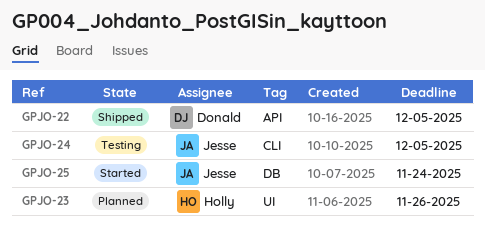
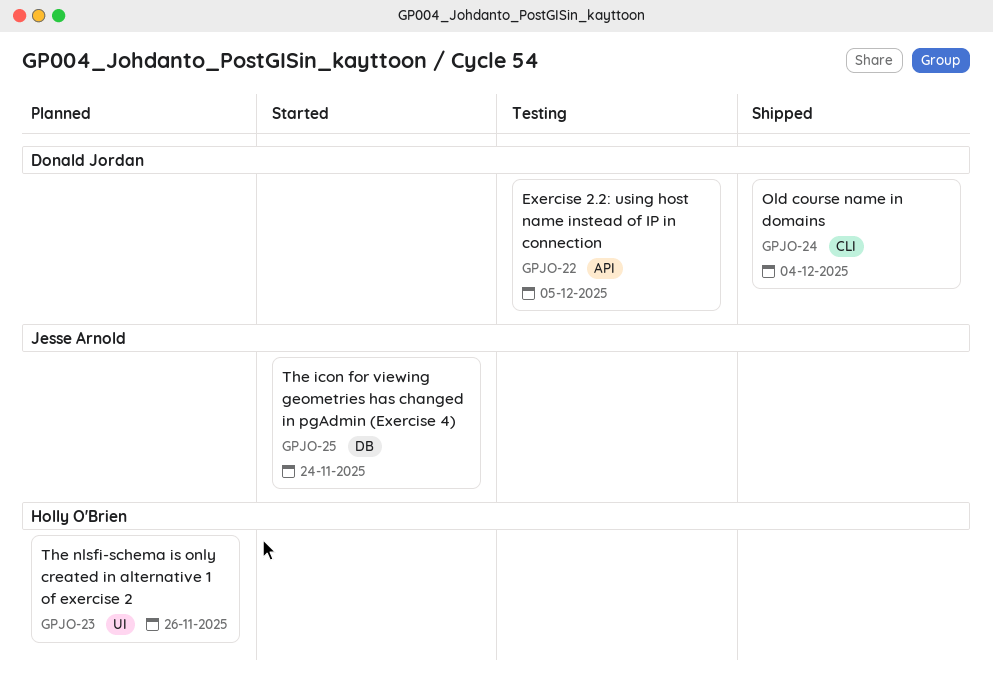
GPJO-22, status: Shipped -> Testing
GPJO-24, status: Testing -> Shipped
GPJO-24, owner: Jesse Arnold -> Donald Jordan
GPJO-24, due: Dec 5 -> Dec 4

